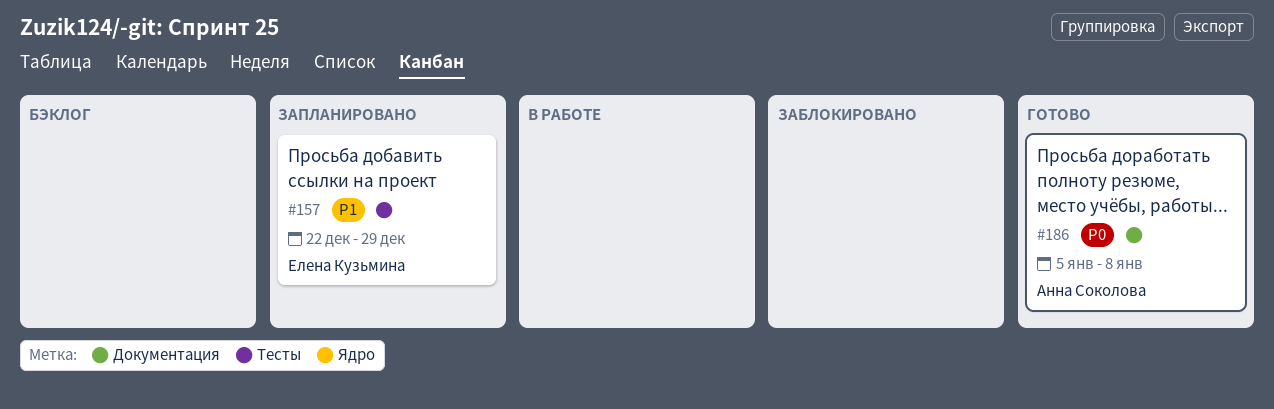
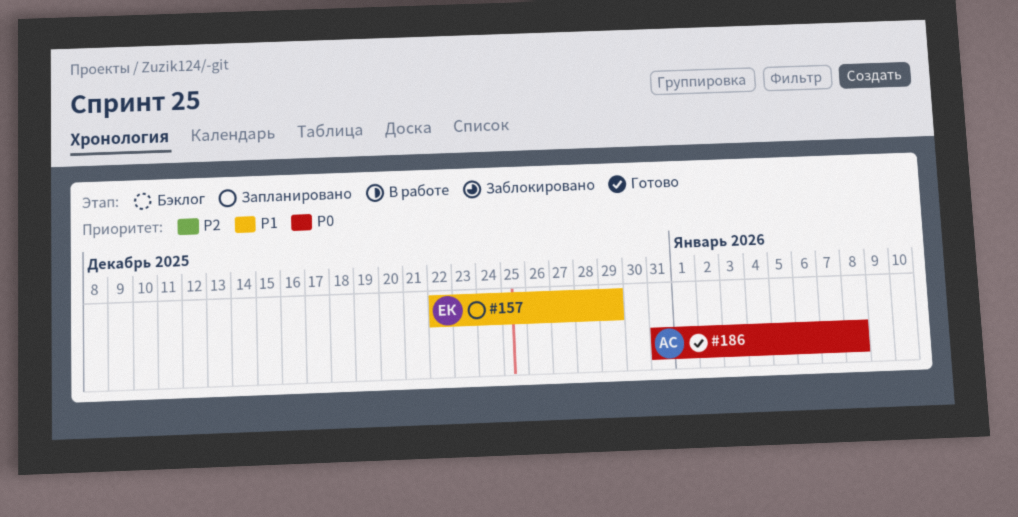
#186, start: Jan 5 -> Dec 31

